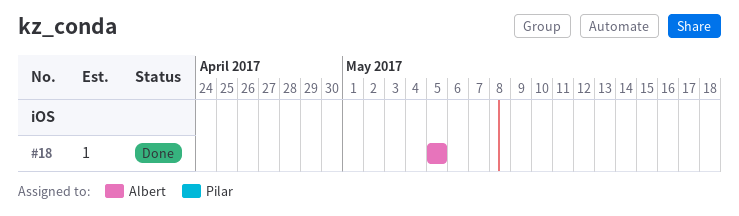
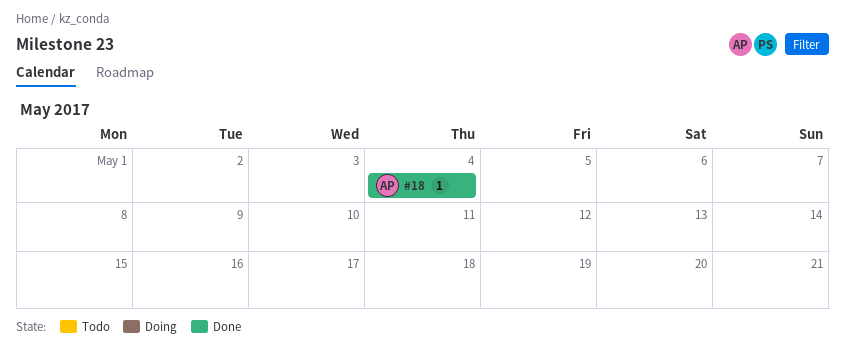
#18, start: May 5 -> May 4
#18, due: May 5 -> May 4

